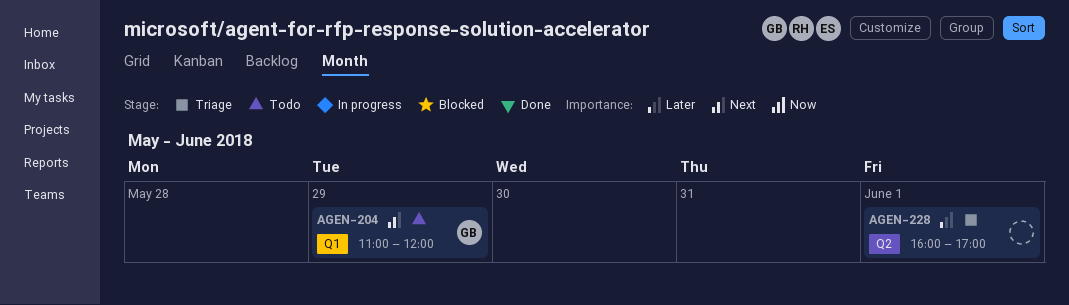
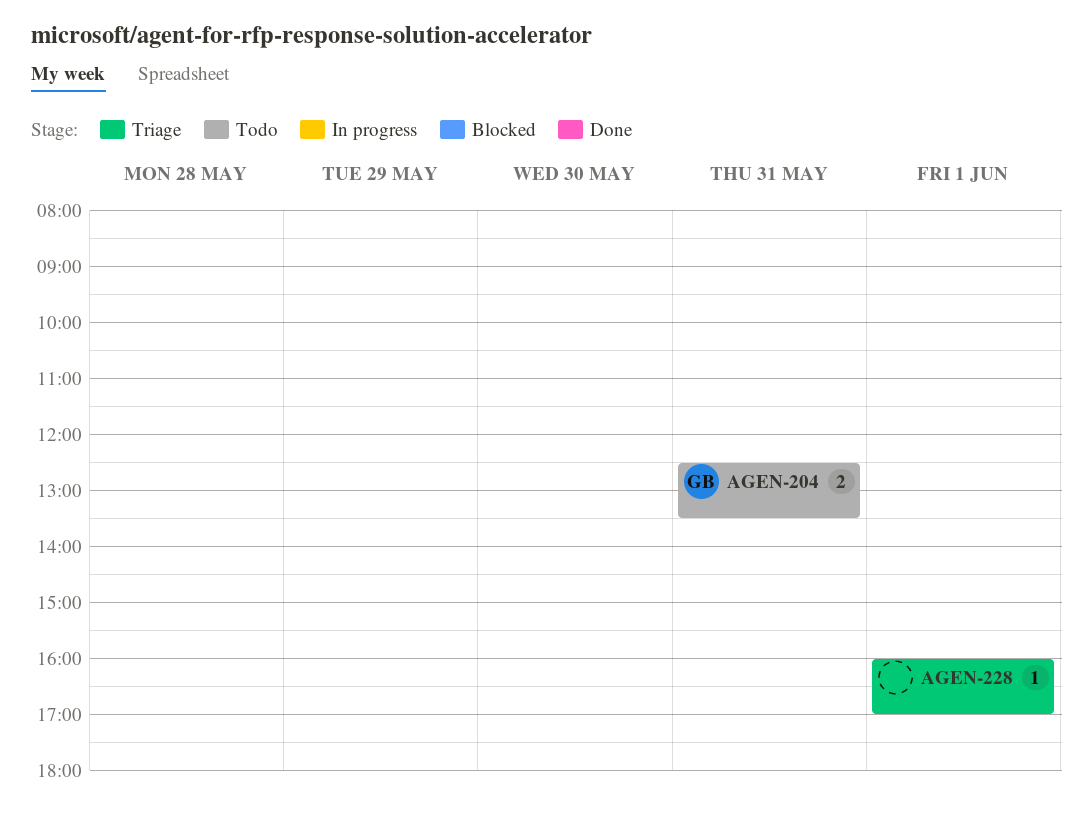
AGEN-204, day: May 29 -> May 31
AGEN-204, begins: 11:00 -> 12:30
AGEN-204, ends: 12:00 -> 13:30

